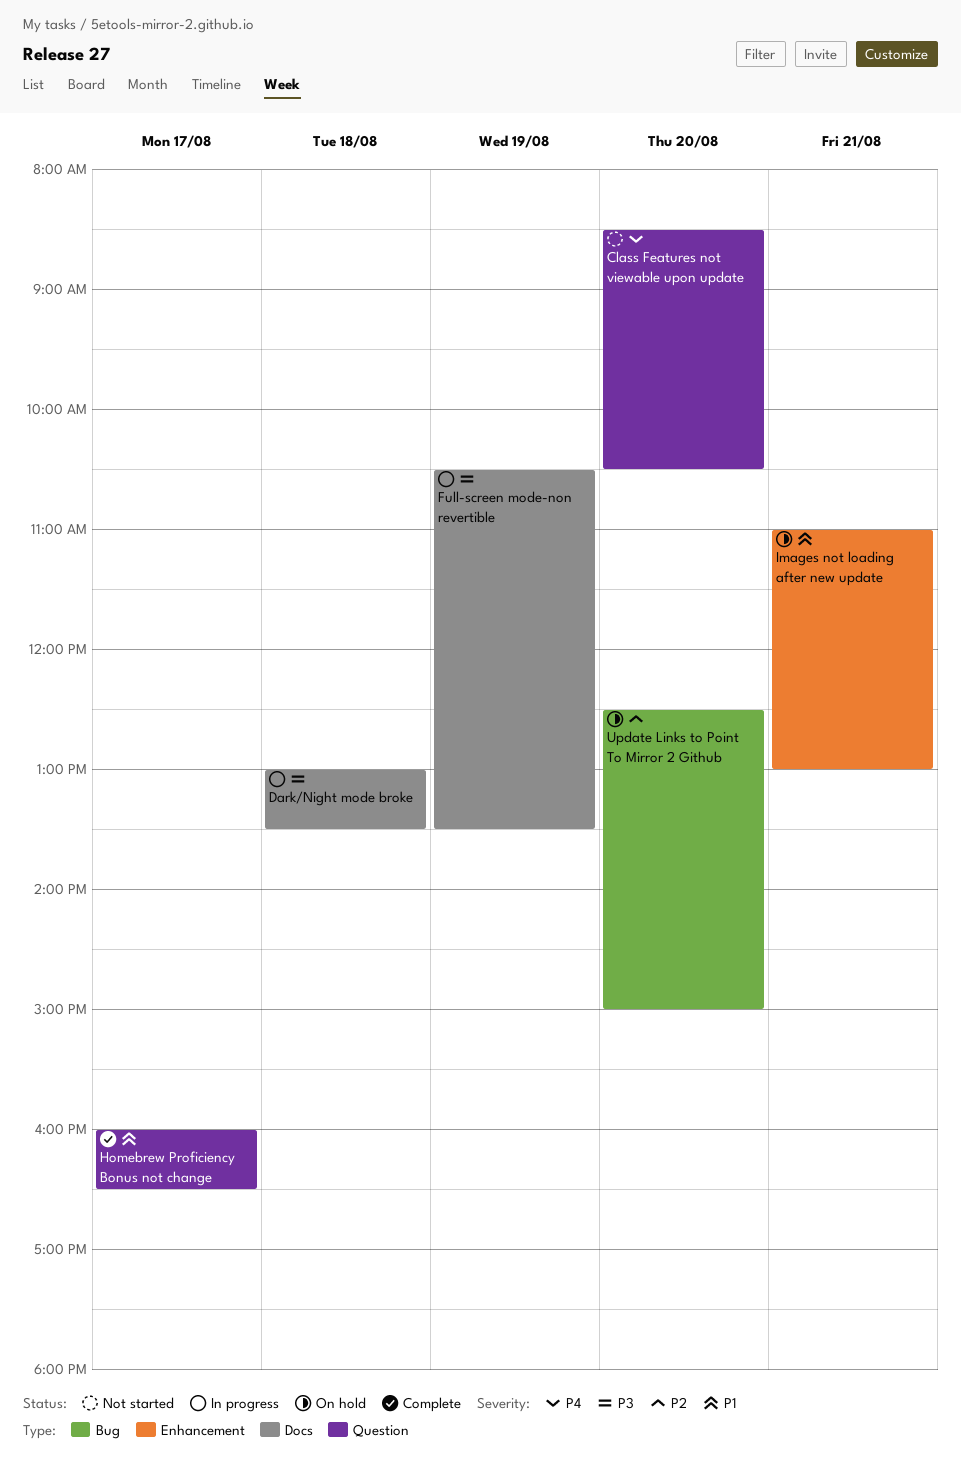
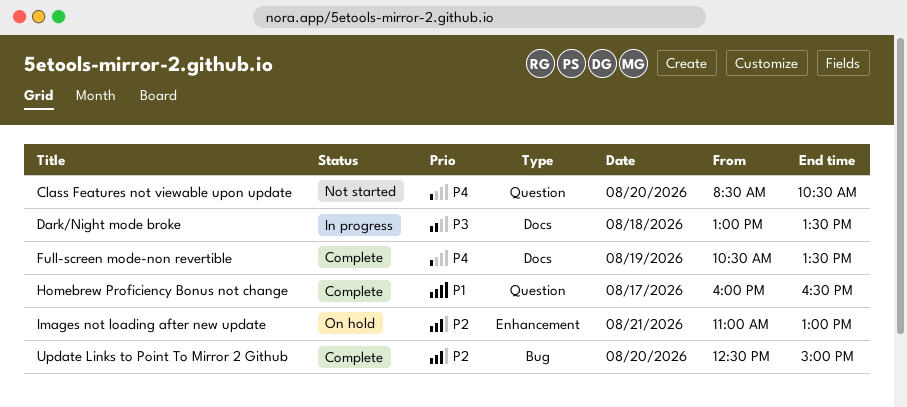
Full-screen mode-non revertible, status: In progress -> Complete
Full-screen mode-non revertible, priority: P3 -> P4
Images not loading after new update, priority: P1 -> P2
Update Links to Point To Mirror 2 Github, status: On hold -> Complete

